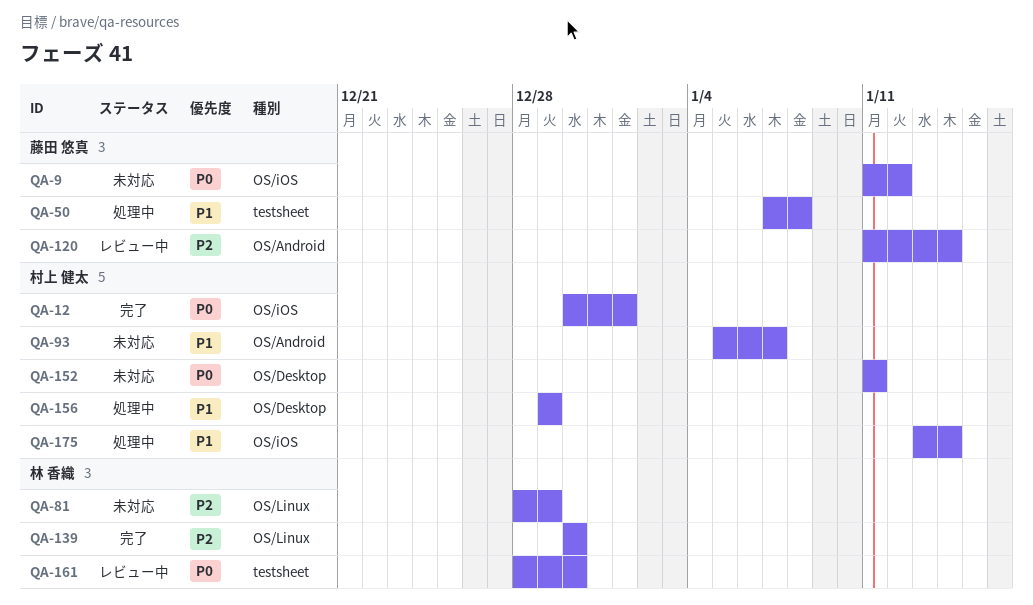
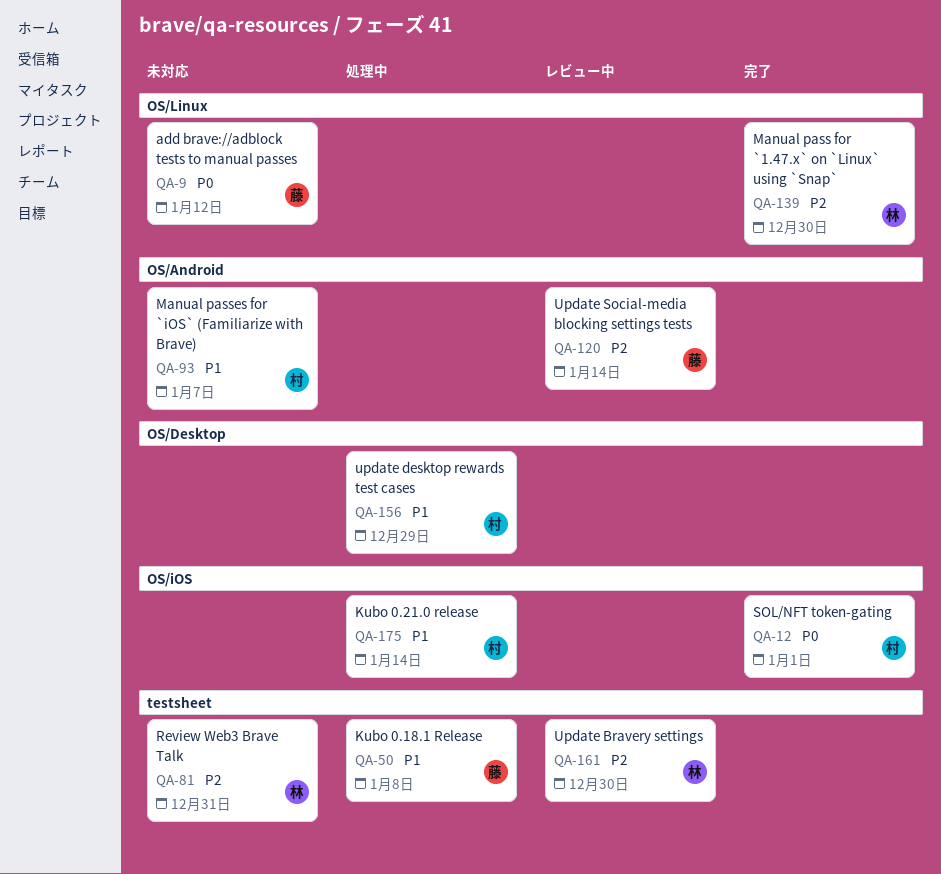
QA-9, label: OS/iOS -> OS/Linux
QA-81, label: OS/Linux -> testsheet
QA-81, due: Dec 29 -> Dec 31
QA-152: present -> none
QA-161, priority: P0 -> P2

